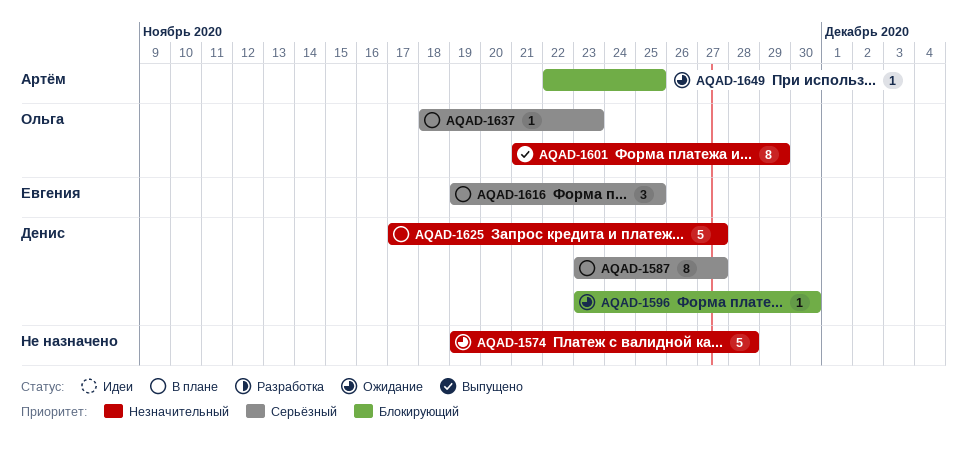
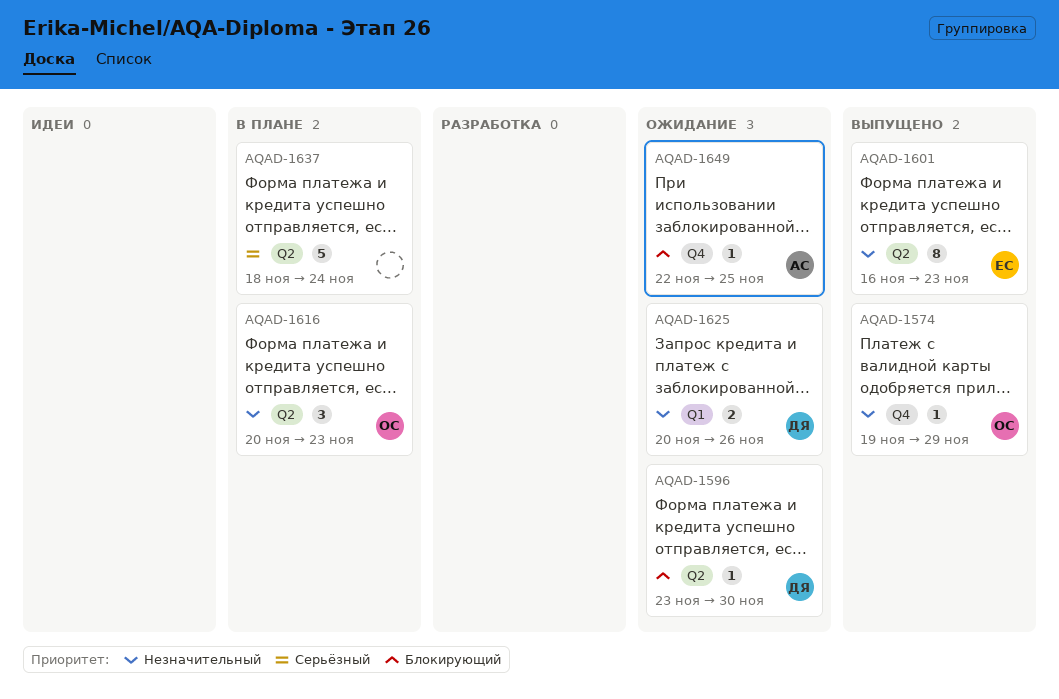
AQAD-1574, status: Ожидание -> Выпущено
AQAD-1574, owner: none -> Ольга
AQAD-1574, estimate: 5 -> 1
AQAD-1574, due: Nov 28 -> Nov 29
AQAD-1587: present -> none
AQAD-1601, owner: Ольга -> Евгения
AQAD-1601, start: Nov 21 -> Nov 16
AQAD-1601, due: Nov 29 -> Nov 23
AQAD-1616, owner: Евгения -> Ольга
AQAD-1616, priority: Серьёзный -> Незначительный
AQAD-1616, start: Nov 19 -> Nov 20
AQAD-1616, due: Nov 25 -> Nov 23
AQAD-1625, status: В плане -> Ожидание
AQAD-1625, estimate: 5 -> 2
AQAD-1625, start: Nov 17 -> Nov 20
AQAD-1625, due: Nov 27 -> Nov 26
AQAD-1637, owner: Ольга -> none
AQAD-1637, estimate: 1 -> 5
AQAD-1637, due: Nov 23 -> Nov 24

